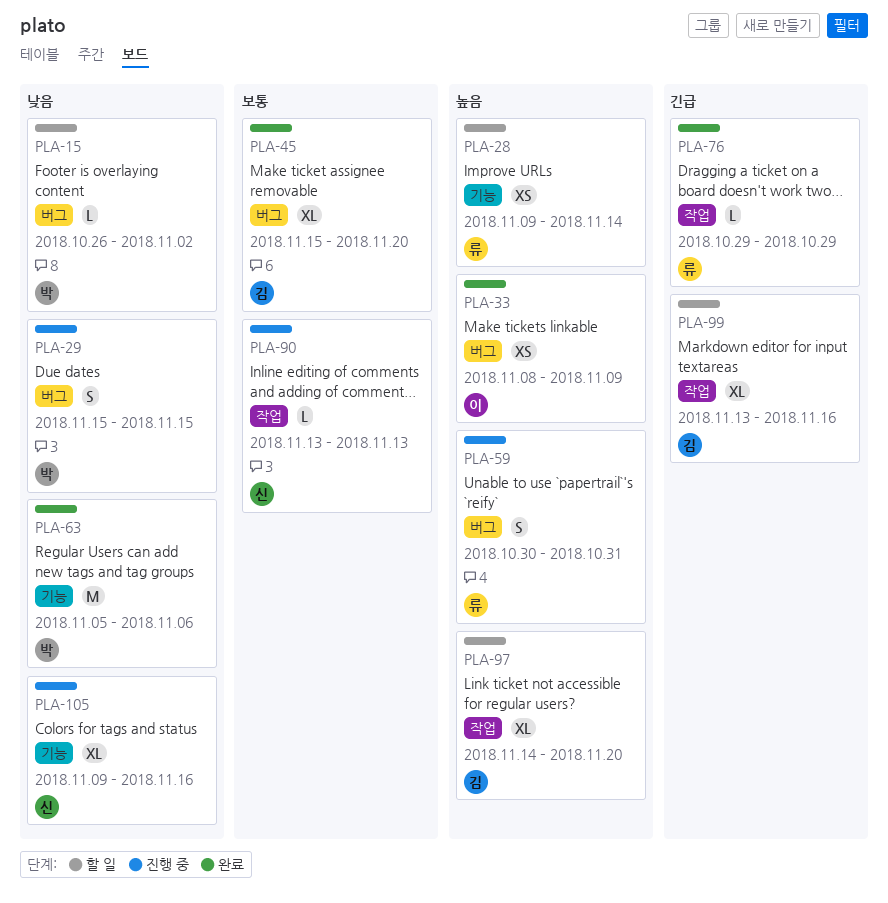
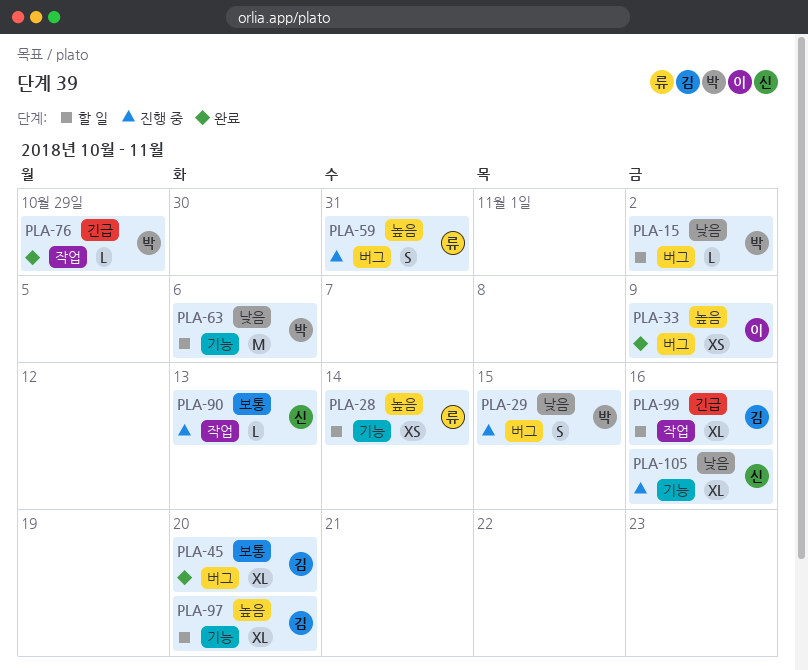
PLA-63, status: 완료 -> 할 일
PLA-76, owner: 류 -> 박
PLA-97, label: 작업 -> 기능

